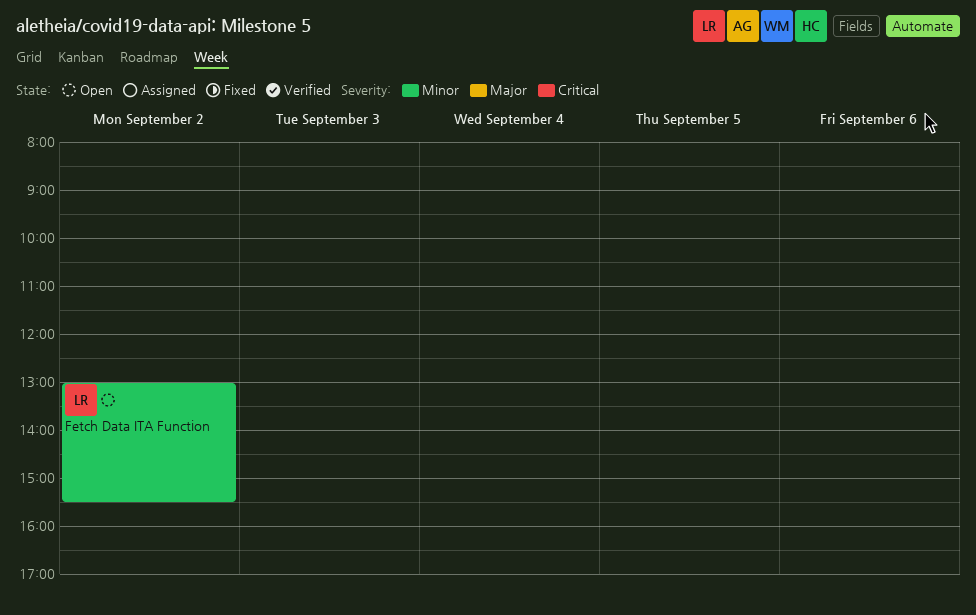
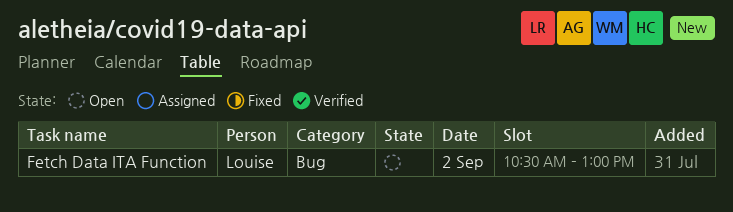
Fetch Data ITA Function, begins: 13:00 -> 10:30
Fetch Data ITA Function, ends: 15:30 -> 13:00

